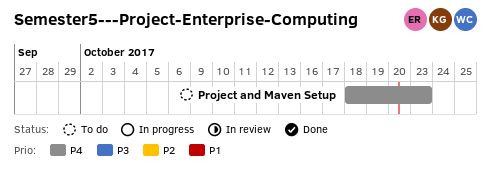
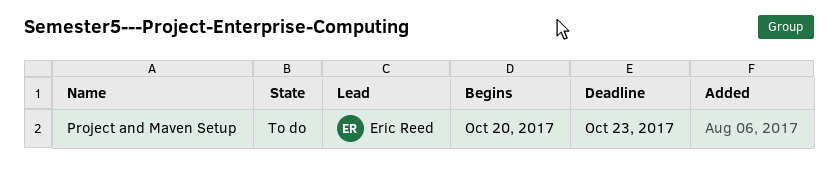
Project and Maven Setup, start: Oct 18 -> Oct 20

